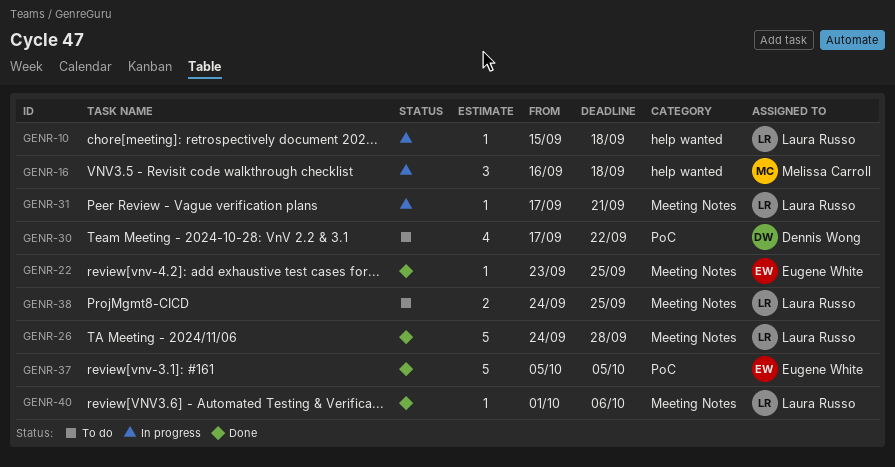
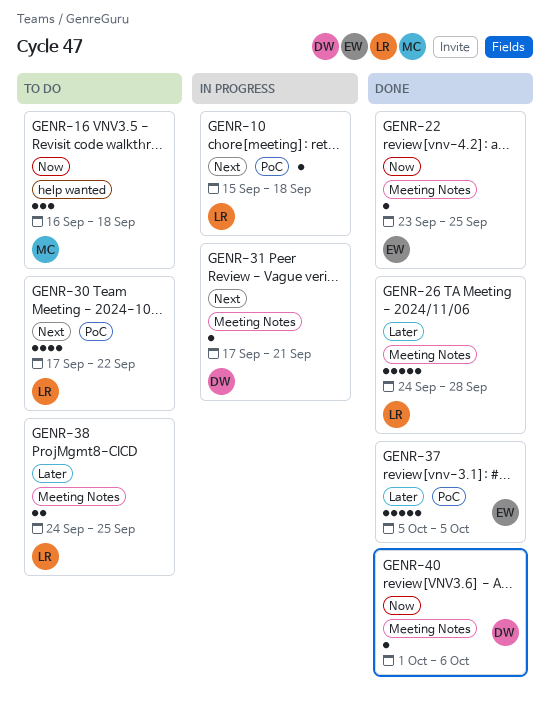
GENR-10, label: help wanted -> PoC
GENR-16, status: In progress -> To do
GENR-30, owner: Dennis Wong -> Laura Russo
GENR-31, owner: Laura Russo -> Dennis Wong
GENR-40, owner: Laura Russo -> Dennis Wong

